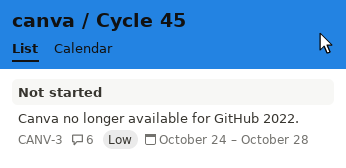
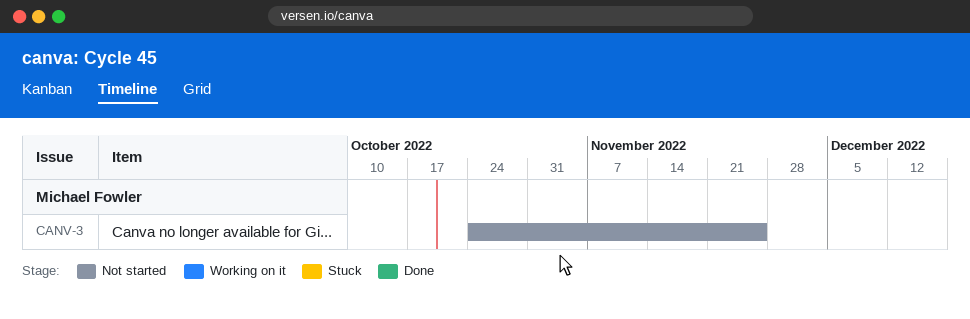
CANV-3, due: Oct 28 -> Nov 25

